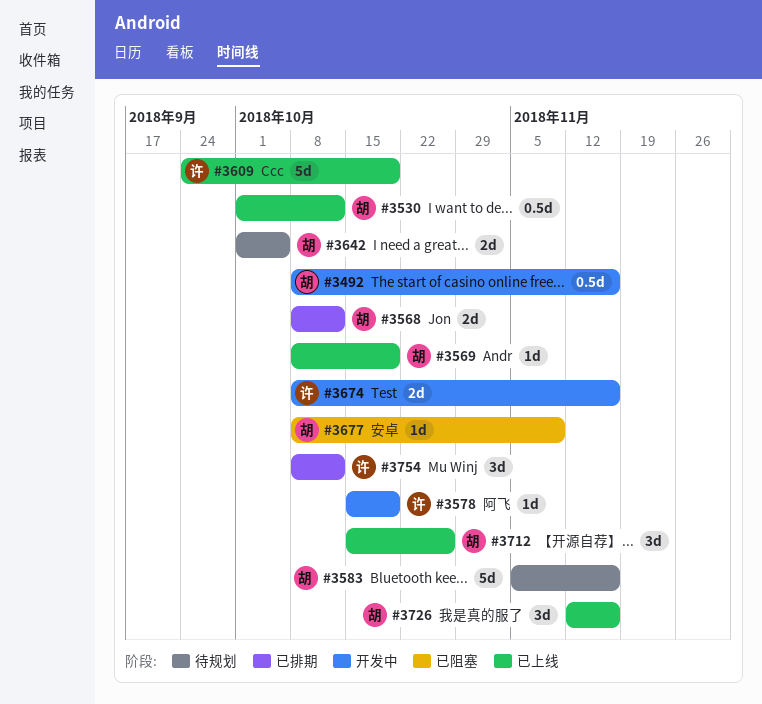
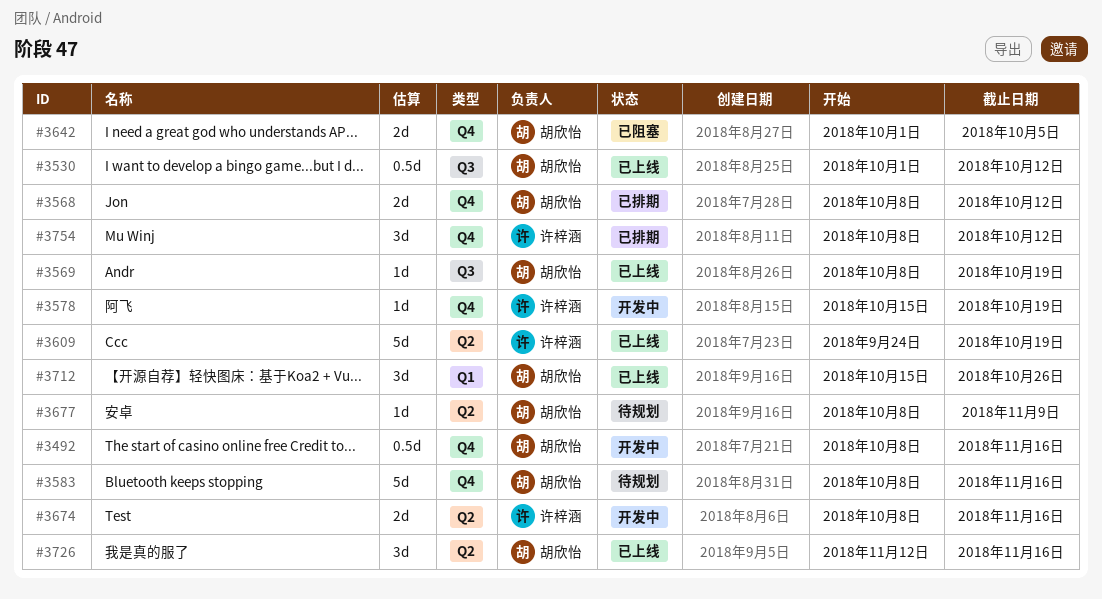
#3583, start: Nov 5 -> Oct 8
#3642, status: 待规划 -> 已阻塞
#3677, status: 已阻塞 -> 待规划

